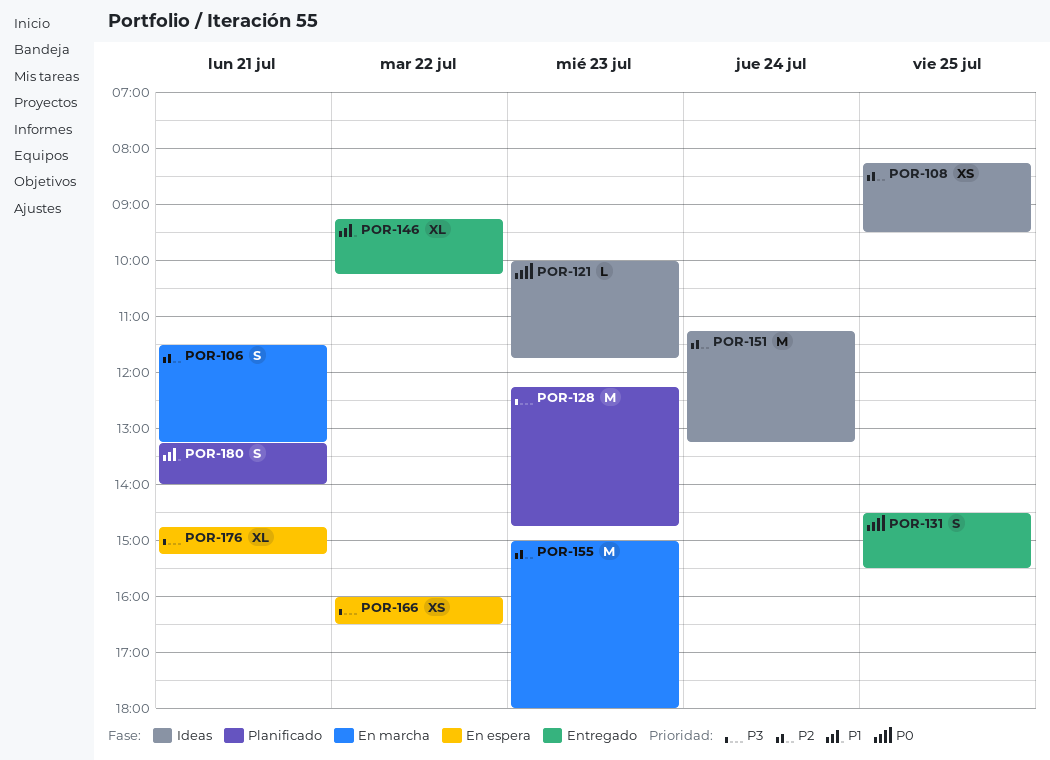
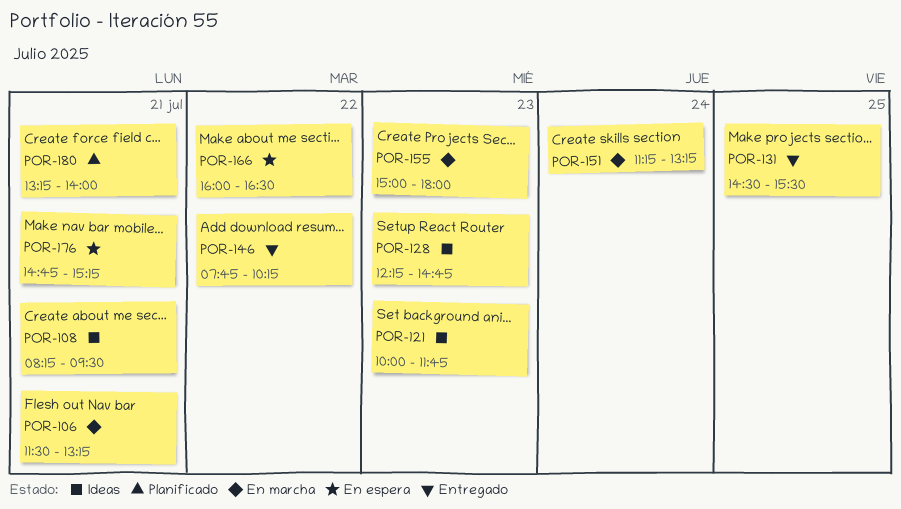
POR-108, day: Jul 25 -> Jul 21
POR-128, status: Planificado -> Ideas
POR-146, begins: 09:15 -> 07:45
POR-151, status: Ideas -> En marcha

